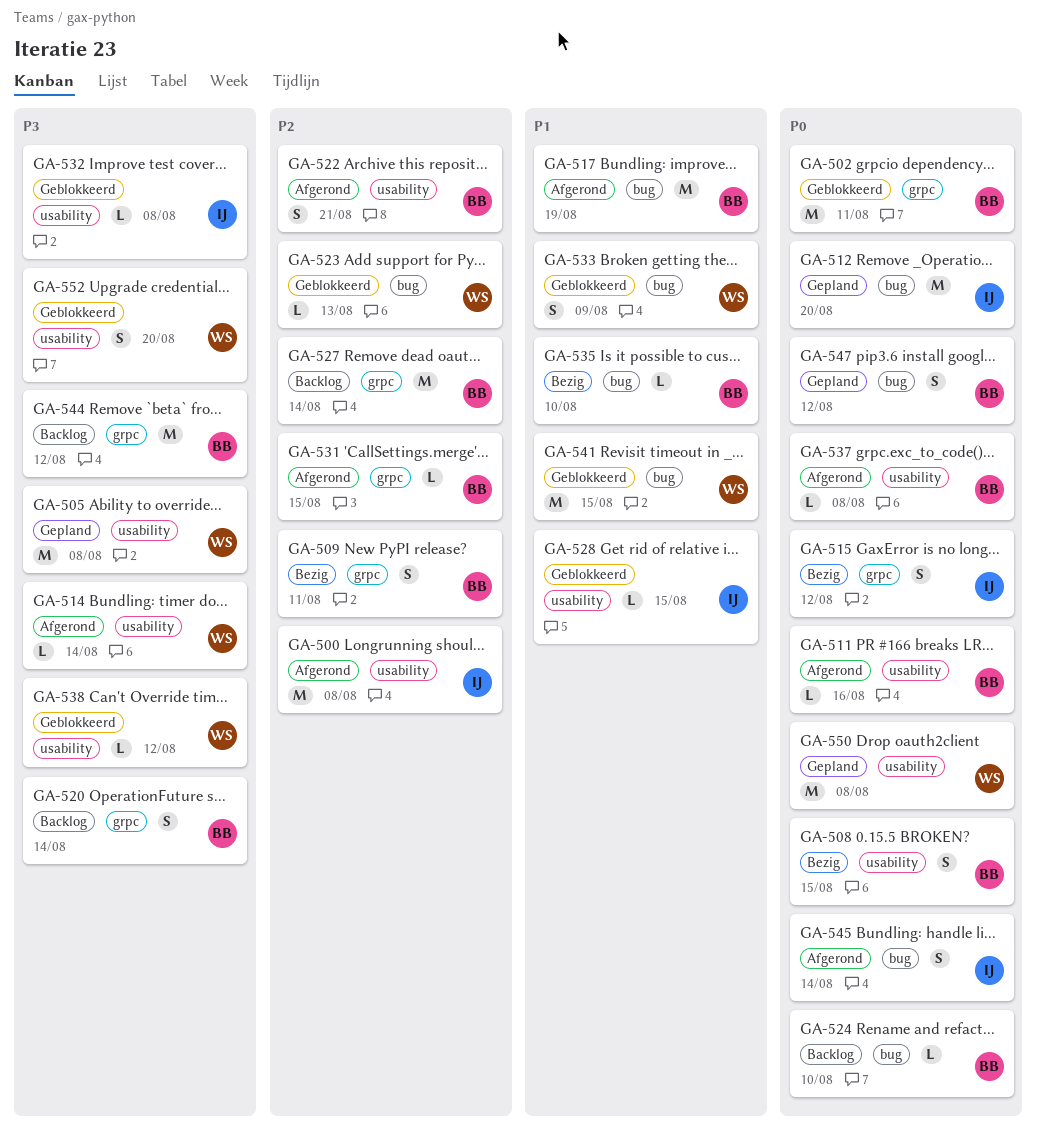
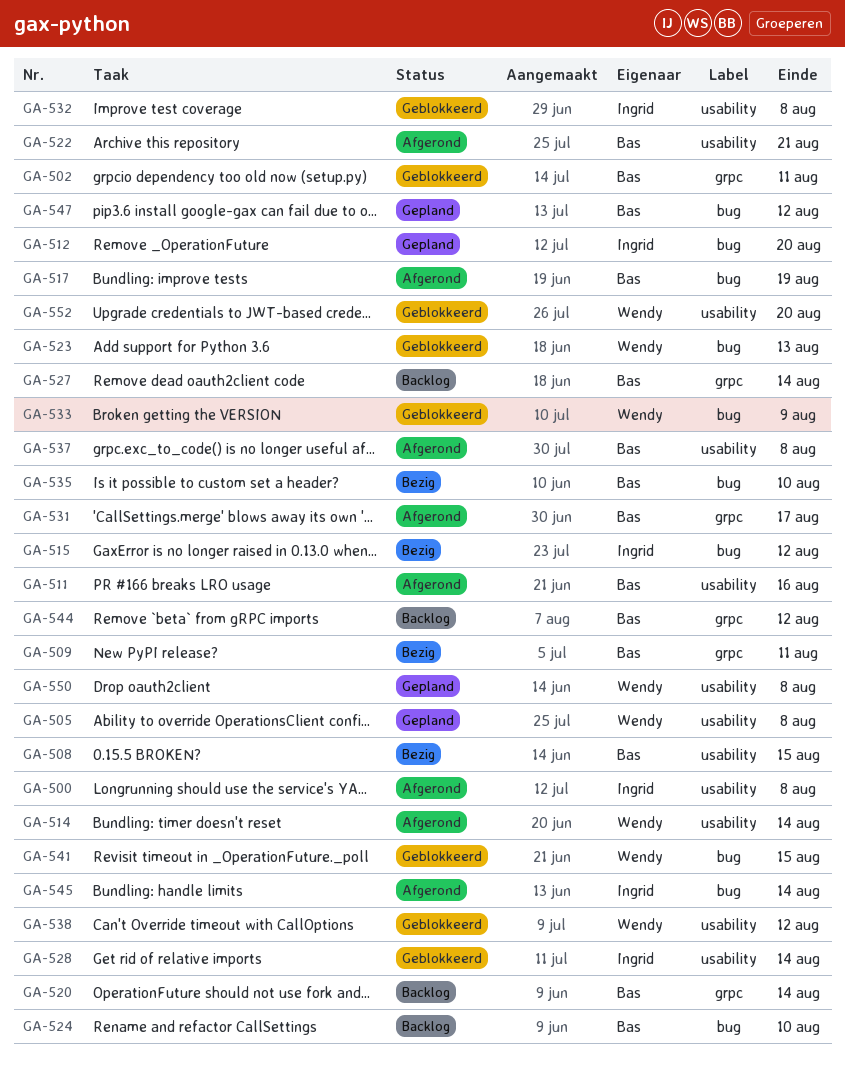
GA-515, label: grpc -> bug
GA-528, due: Aug 15 -> Aug 14
GA-531, due: Aug 15 -> Aug 17

